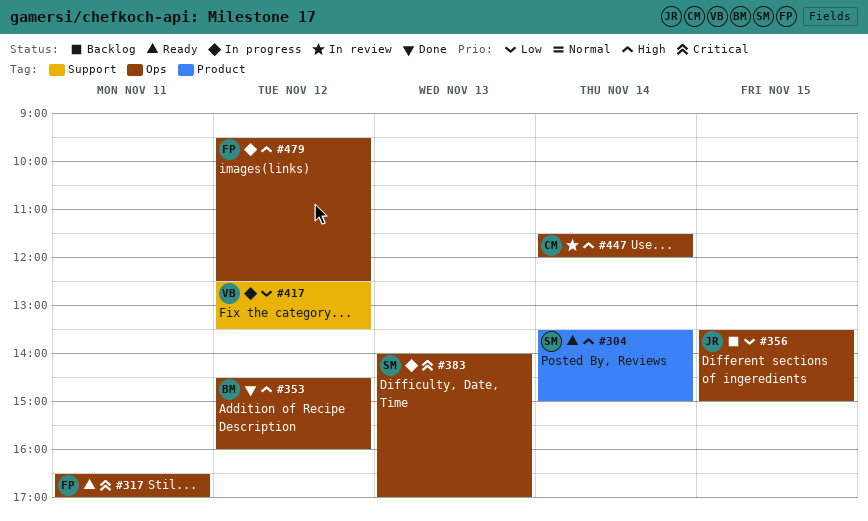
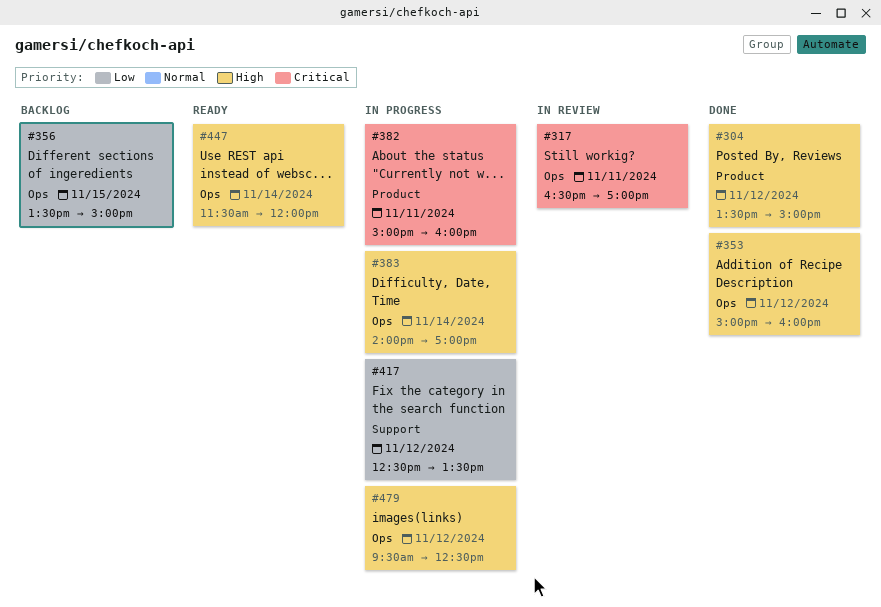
#304, status: Ready -> Done
#304, day: Nov 14 -> Nov 12
#317, status: Ready -> In review
#353, begins: 14:30 -> 15:00
#382: none -> present
#383, priority: Critical -> High
#383, day: Nov 13 -> Nov 14
#447, status: In review -> Ready

